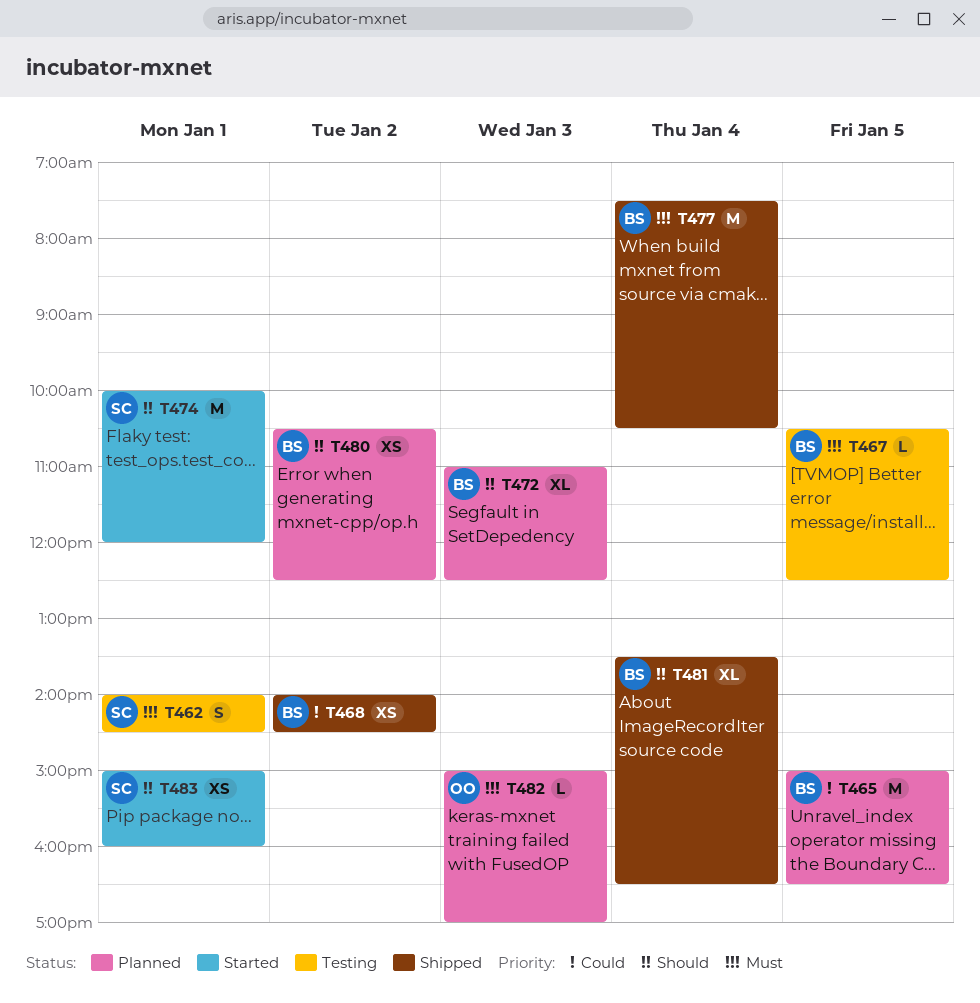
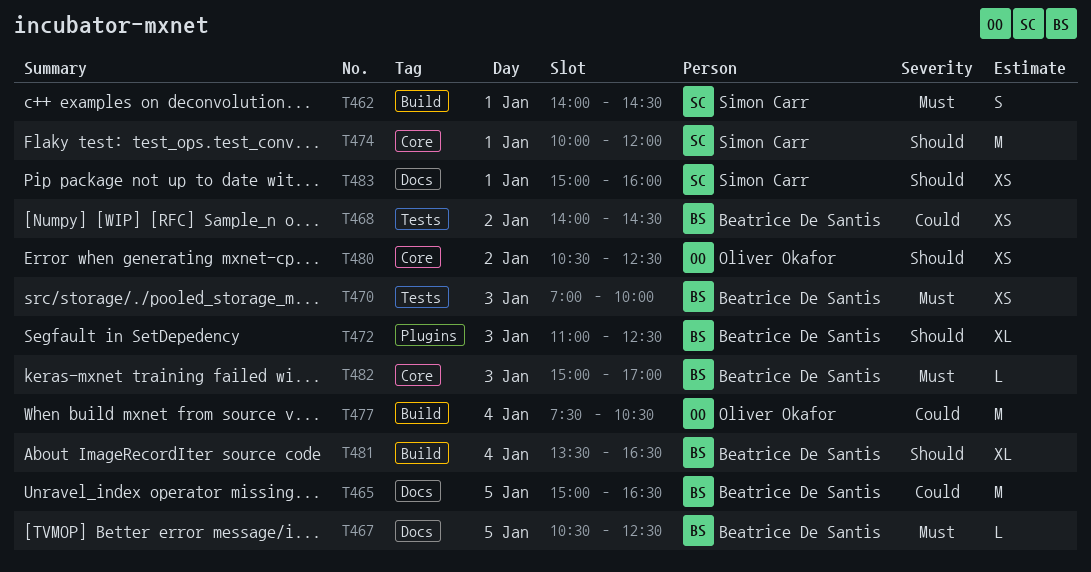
T470: none -> present
T477, owner: Beatrice De Santis -> Oliver Okafor
T477, priority: Must -> Could
T480, owner: Beatrice De Santis -> Oliver Okafor
T482, owner: Oliver Okafor -> Beatrice De Santis

